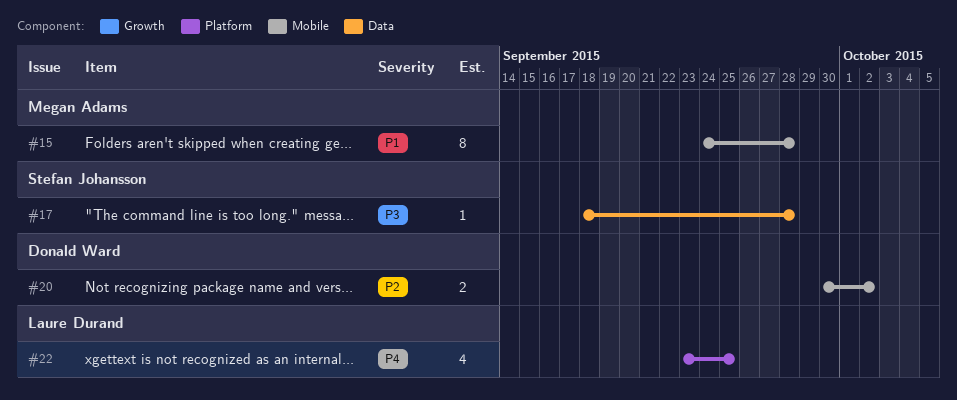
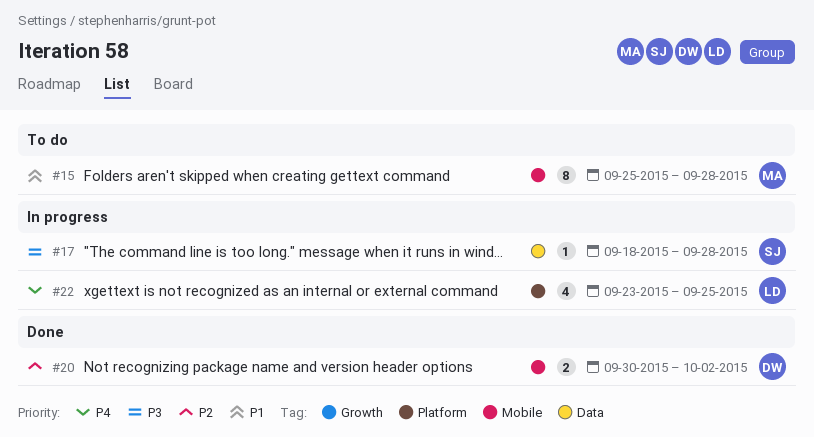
#15, start: Sep 24 -> Sep 25

